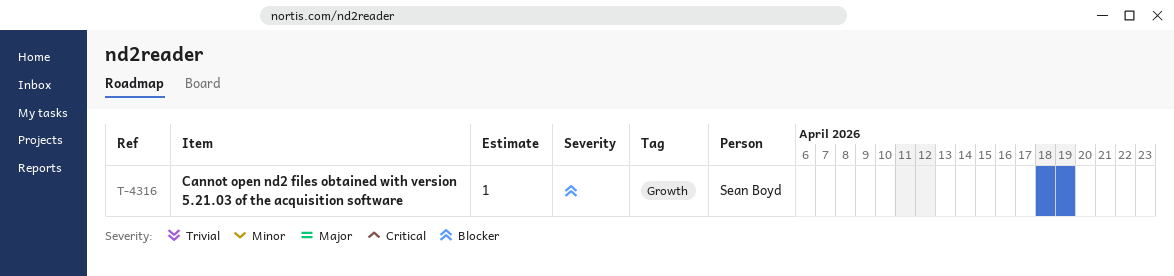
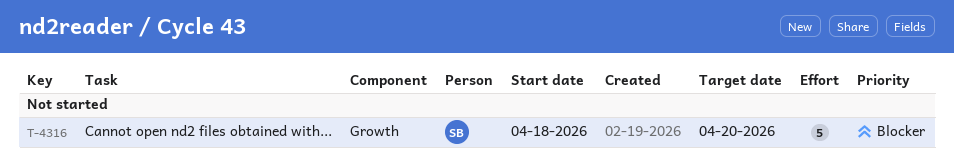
T-4316, estimate: 1 -> 5
T-4316, due: Apr 19 -> Apr 20

